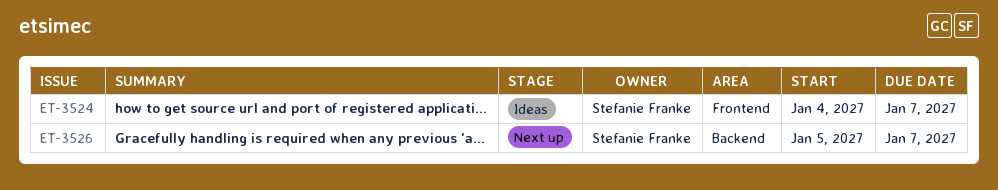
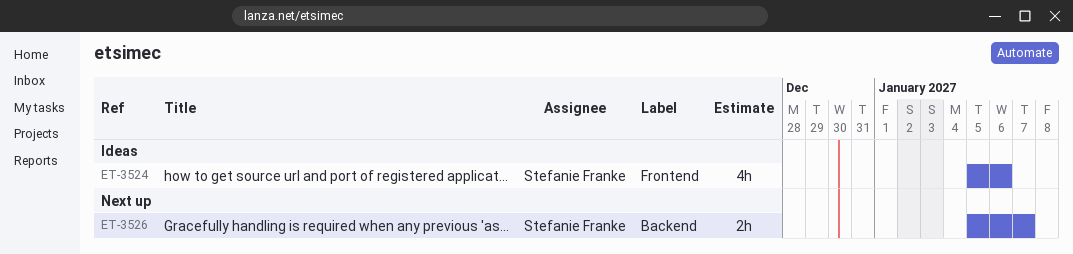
ET-3524, start: Jan 4 -> Jan 5
ET-3524, due: Jan 7 -> Jan 6

